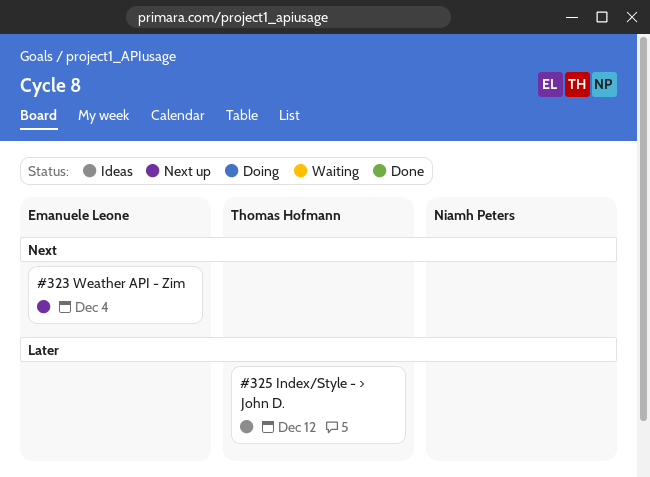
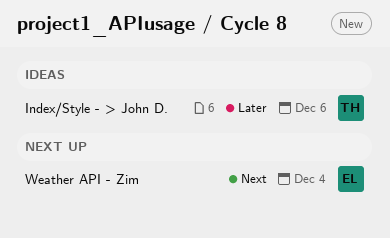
Index/Style - > John D., due: Dec 12 -> Dec 6

